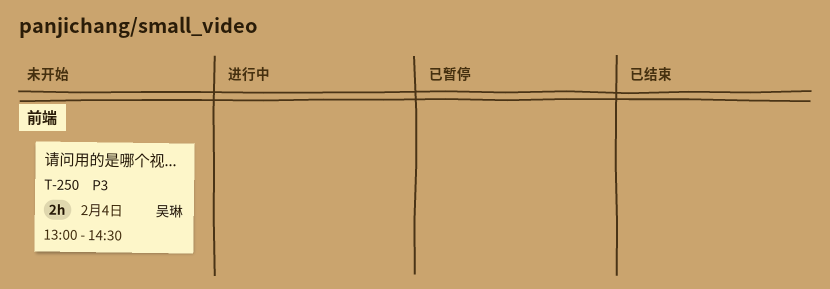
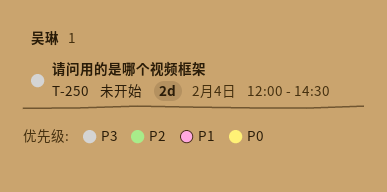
T-250, estimate: 2h -> 2d
T-250, begins: 13:00 -> 12:00

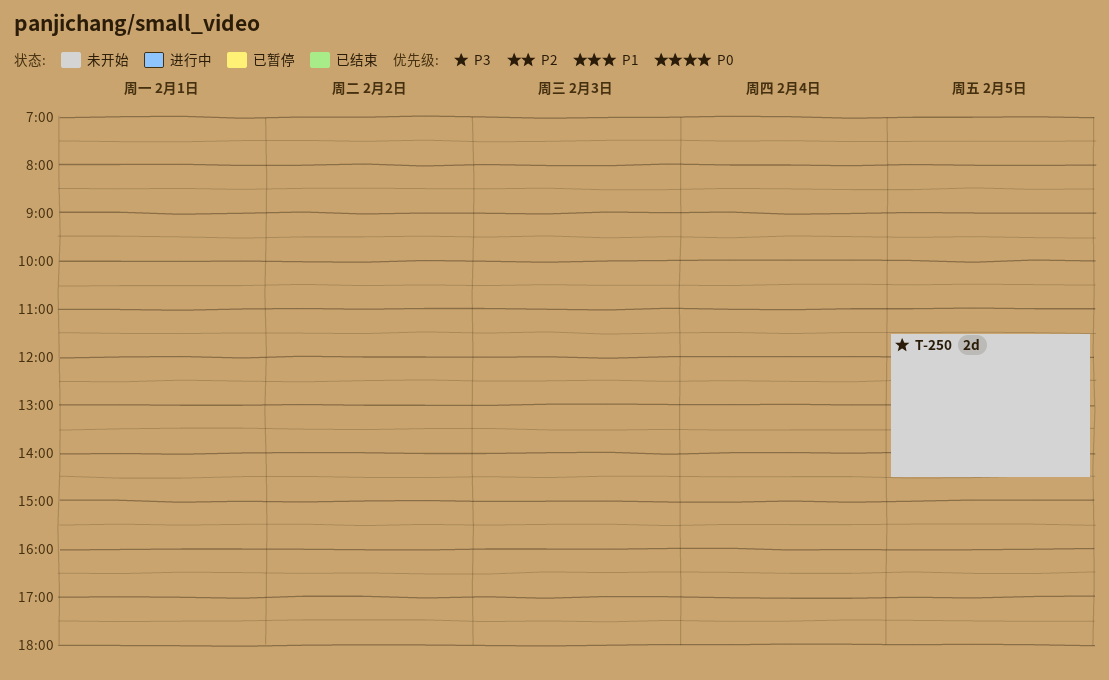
T-250, day: Feb 4 -> Feb 5
T-250, begins: 12:00 -> 11:30

